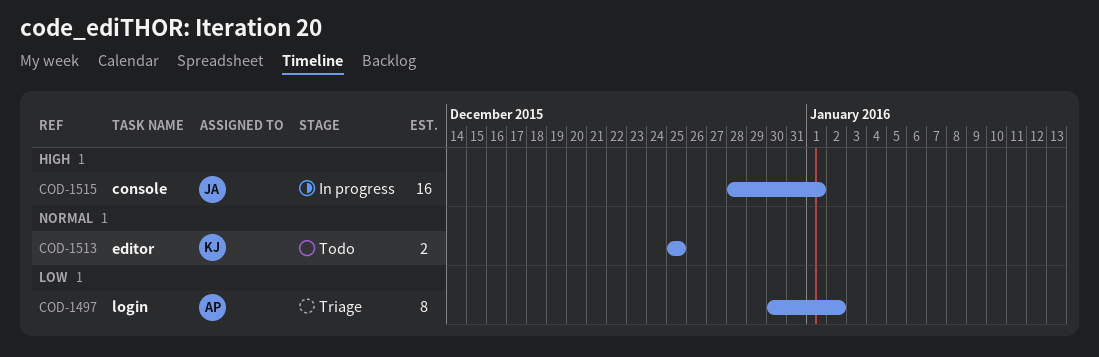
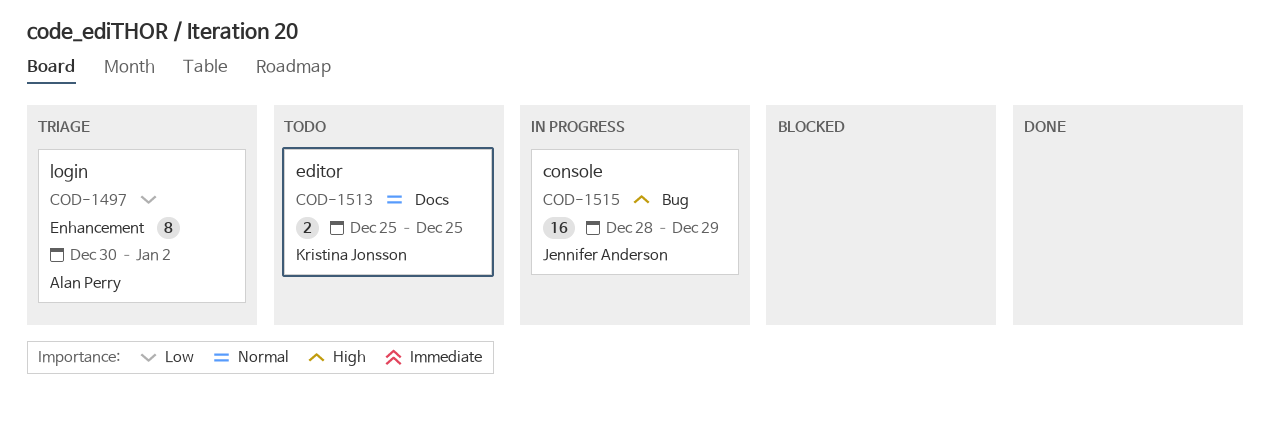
COD-1515, due: Jan 1 -> Dec 29

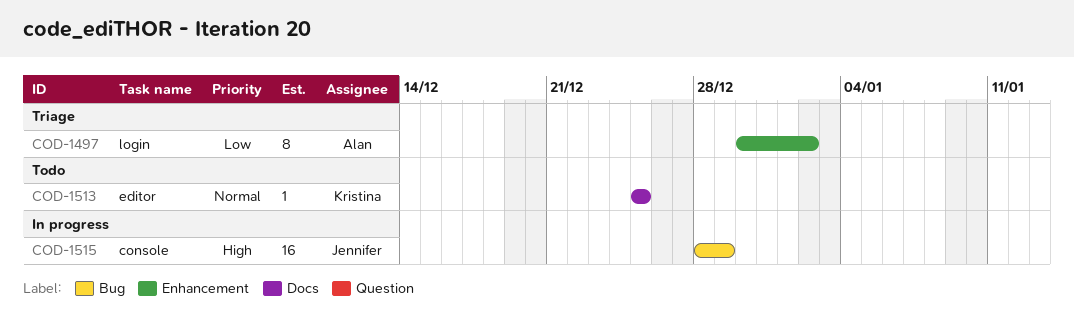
COD-1513, estimate: 2 -> 1

